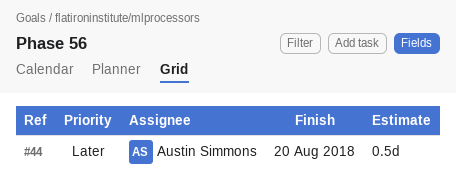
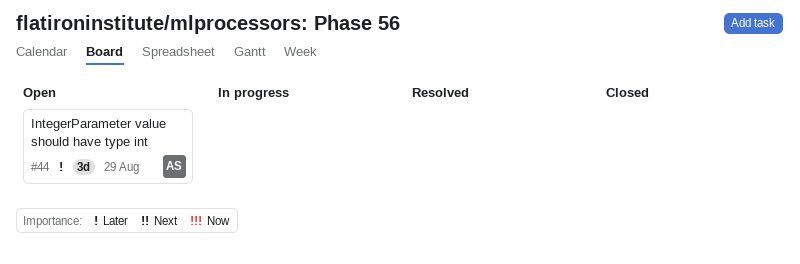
#44, estimate: 0.5d -> 3d
#44, due: Aug 20 -> Aug 29

